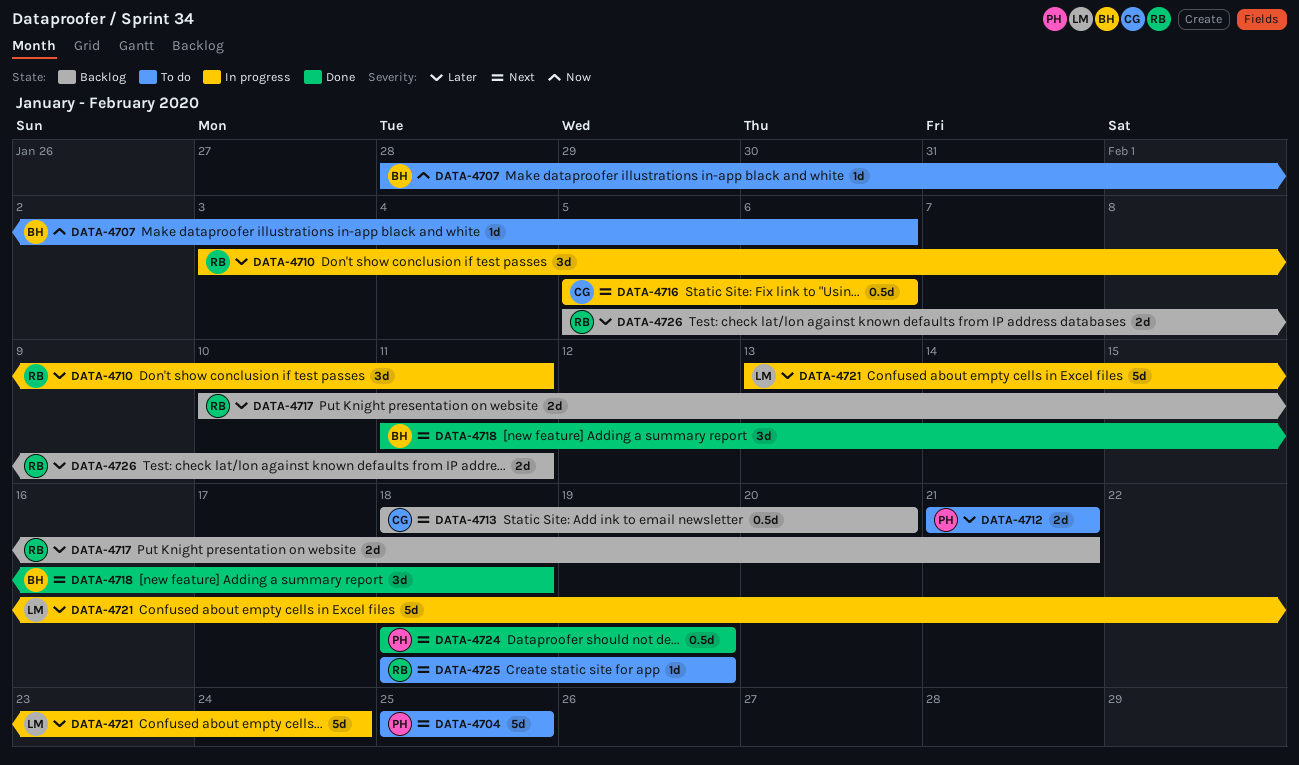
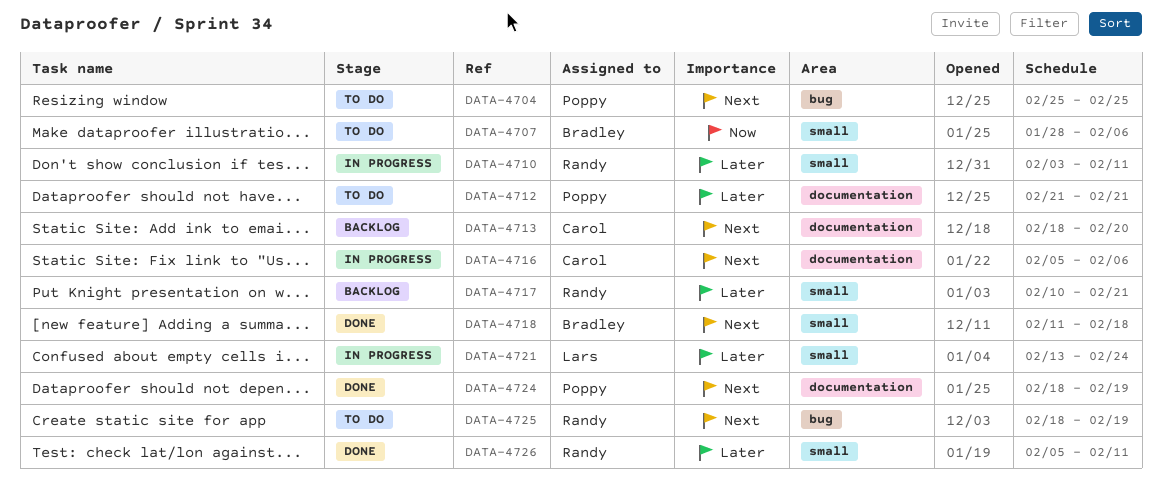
DATA-4726, status: Backlog -> Done

